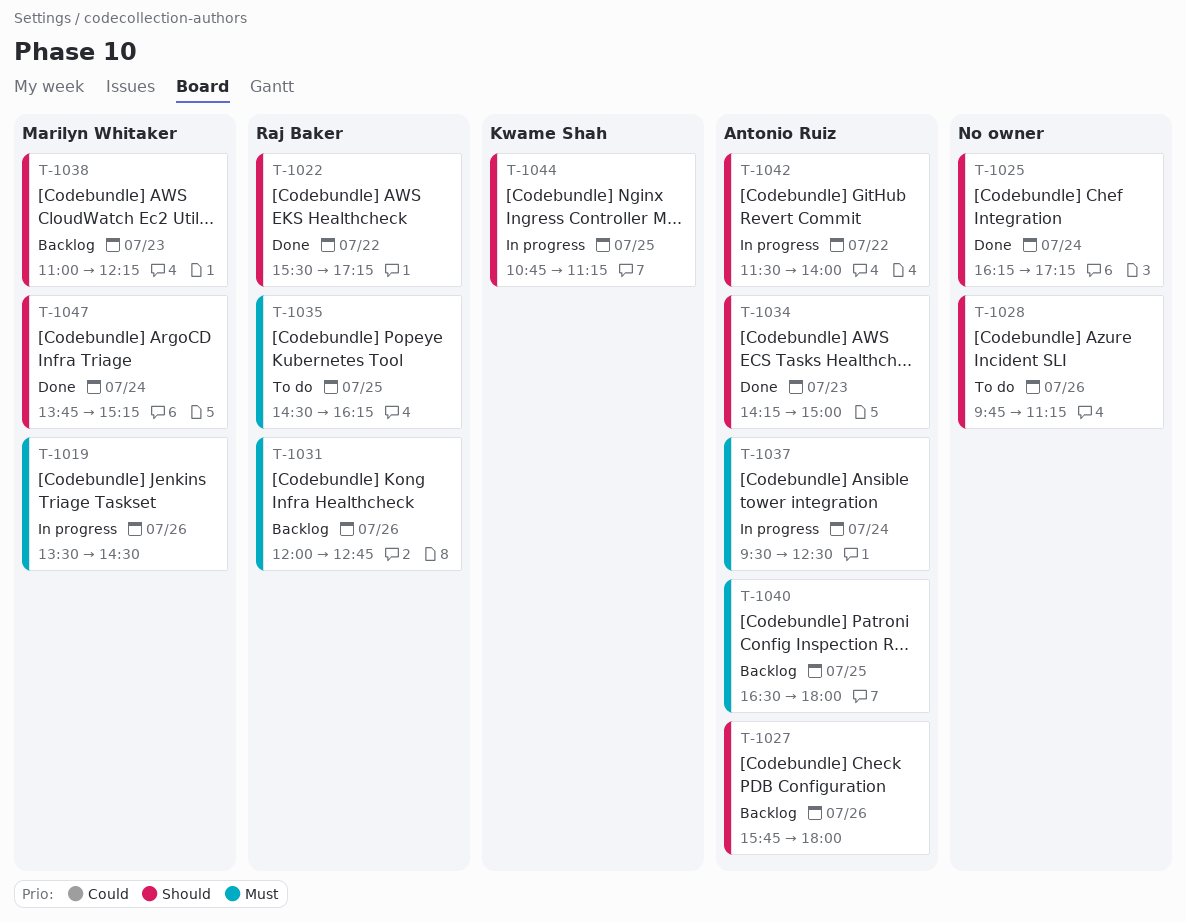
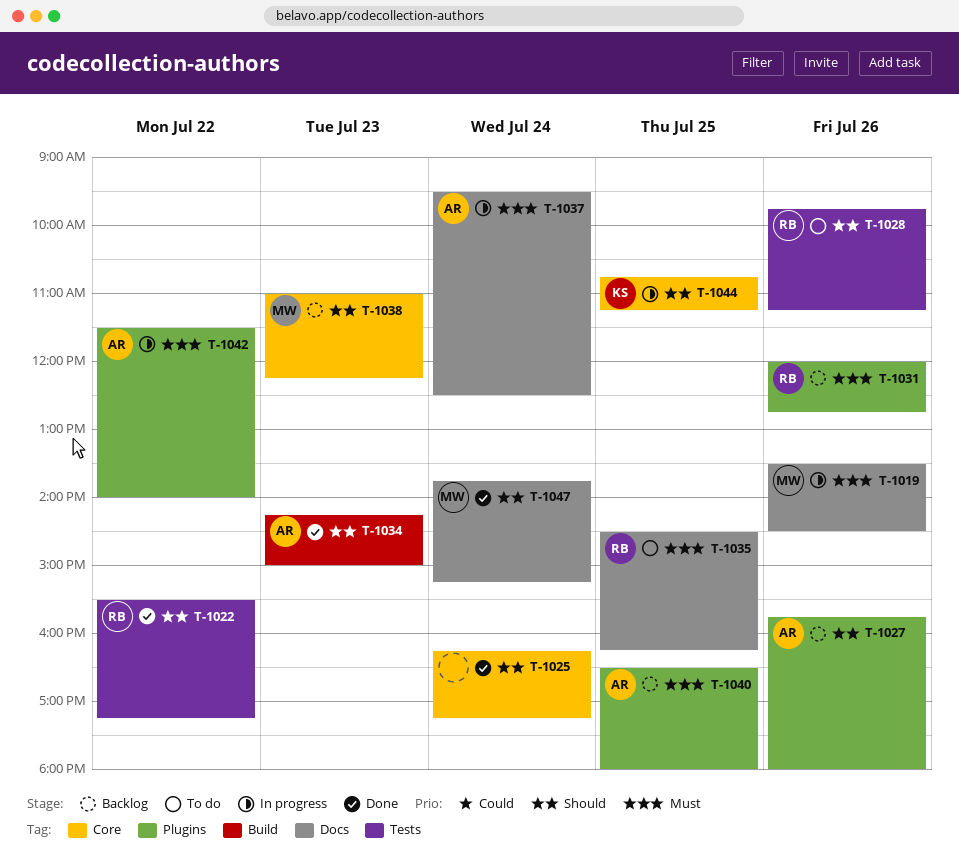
T-1028, owner: none -> Raj Baker
T-1042, priority: Should -> Must

